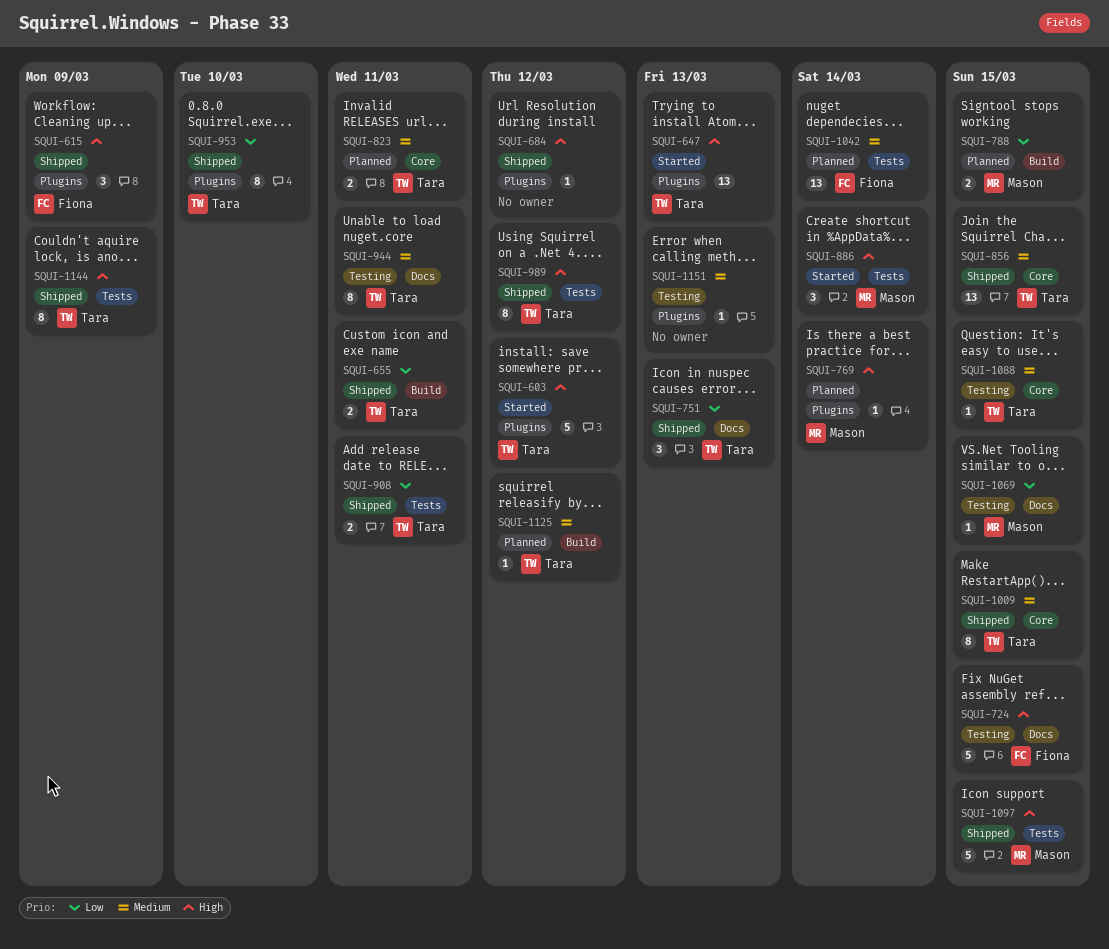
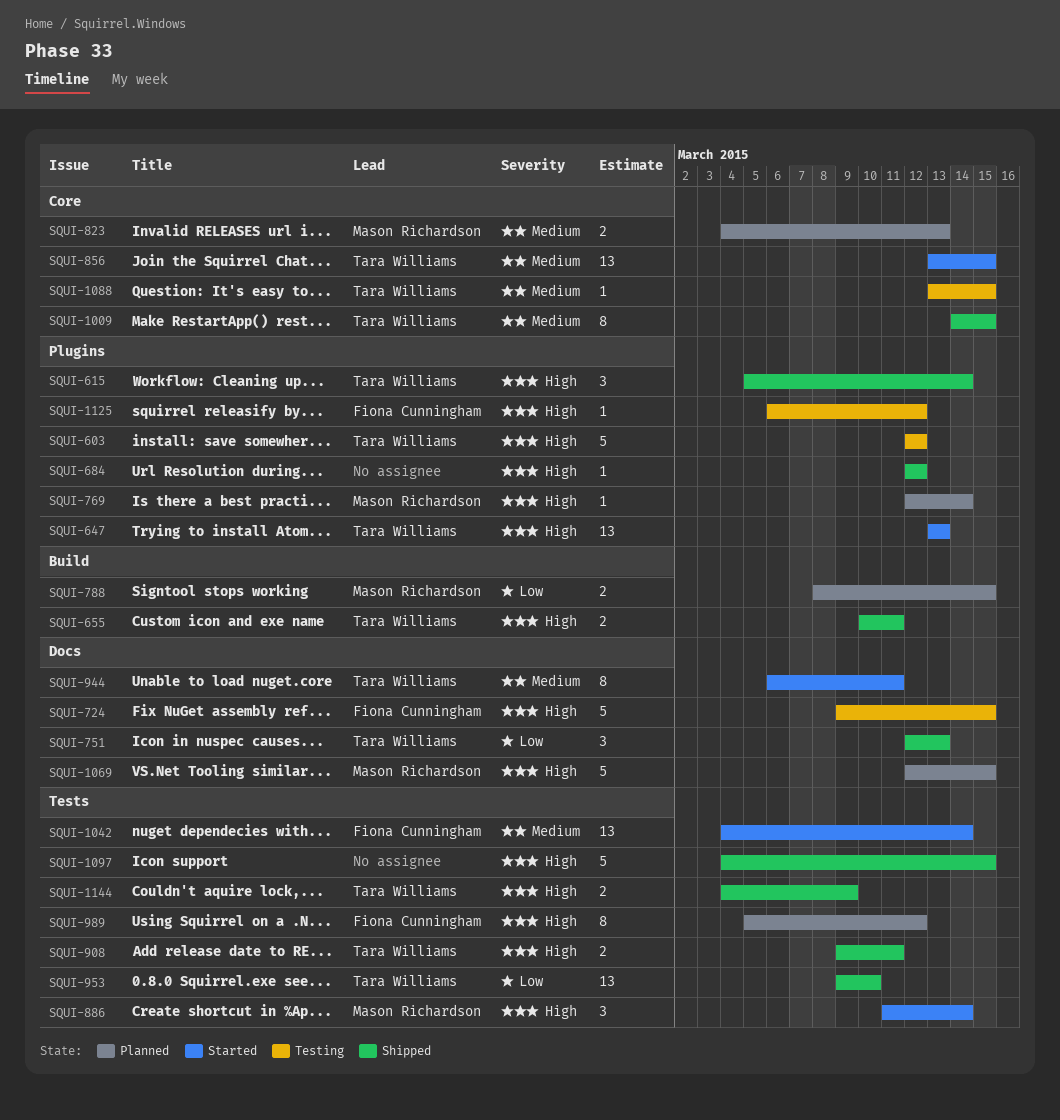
SQUI-603, status: Started -> Testing
SQUI-615, owner: Fiona Cunningham -> Tara Williams
SQUI-615, due: Mar 9 -> Mar 14
SQUI-655, priority: Low -> High
SQUI-823, owner: Tara Williams -> Mason Richardson
SQUI-823, due: Mar 11 -> Mar 13
SQUI-856, status: Shipped -> Started
SQUI-908, priority: Low -> High
SQUI-944, status: Testing -> Started
SQUI-953, label: Plugins -> Tests
SQUI-953, estimate: 8 -> 13
SQUI-989, status: Shipped -> Planned
SQUI-989, owner: Tara Williams -> Fiona Cunningham
SQUI-1042, status: Planned -> Started
SQUI-1069, status: Testing -> Planned
SQUI-1069, priority: Low -> High
SQUI-1069, estimate: 1 -> 5
SQUI-1097, owner: Mason Richardson -> none
SQUI-1125, status: Planned -> Testing
SQUI-1125, owner: Tara Williams -> Fiona Cunningham
SQUI-1125, priority: Medium -> High
SQUI-1125, label: Build -> Plugins
SQUI-1144, estimate: 8 -> 2
SQUI-1151: present -> none

